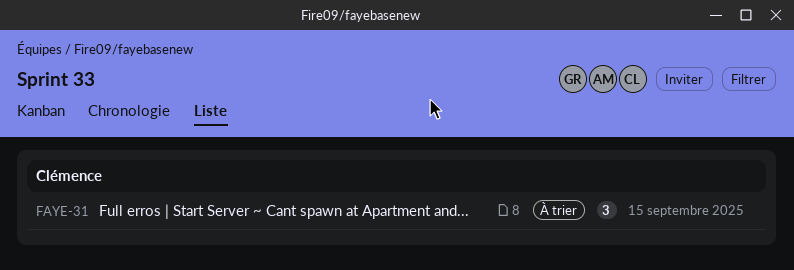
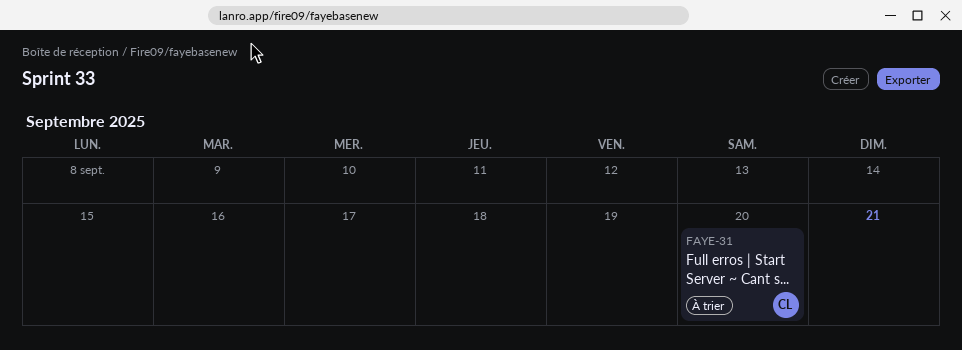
FAYE-31, due: Sep 15 -> Sep 20

